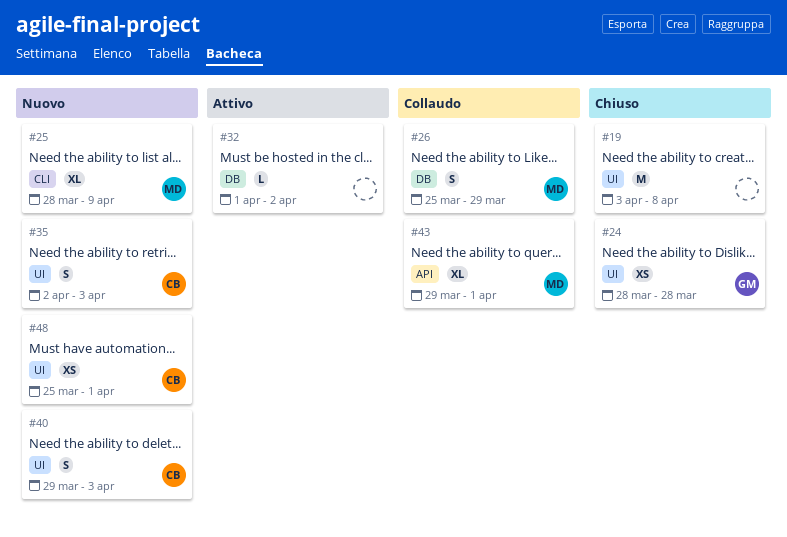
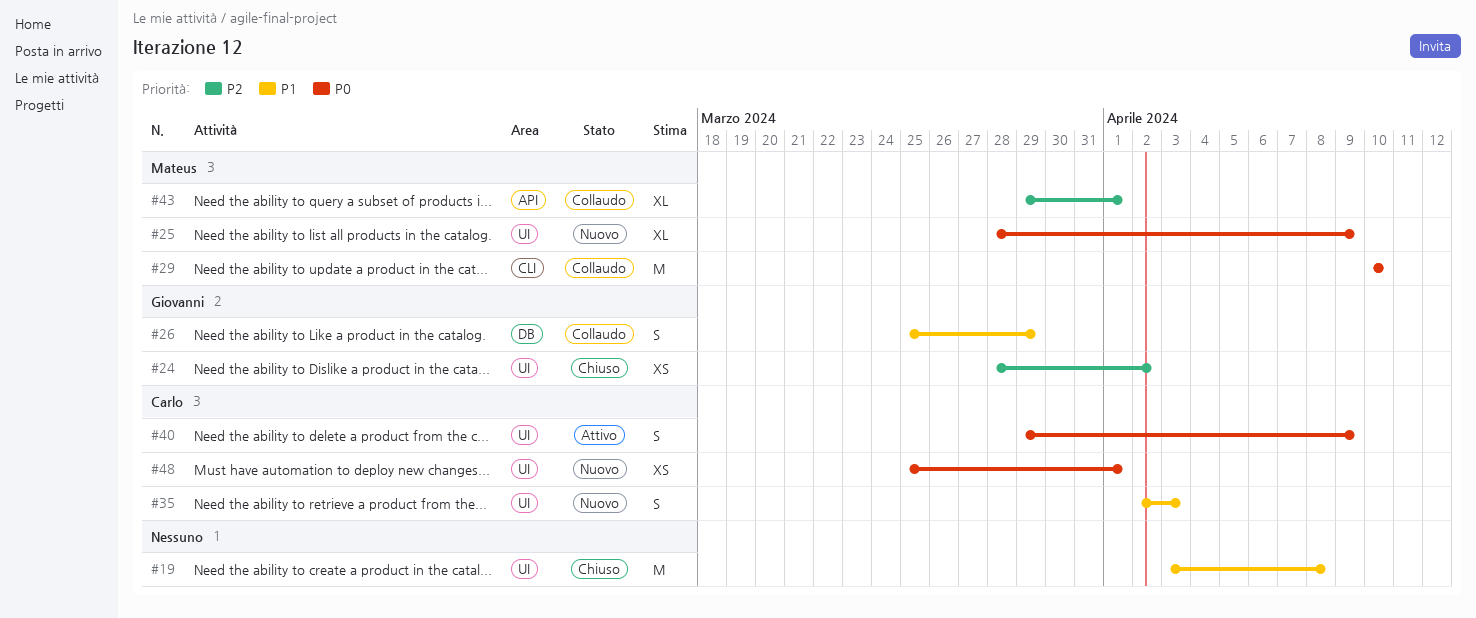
#24, due: Mar 28 -> Apr 2
#25, label: CLI -> UI
#26, owner: Mateus -> Giovanni
#29: none -> present
#32: present -> none
#40, status: Nuovo -> Attivo
#40, due: Apr 3 -> Apr 9

